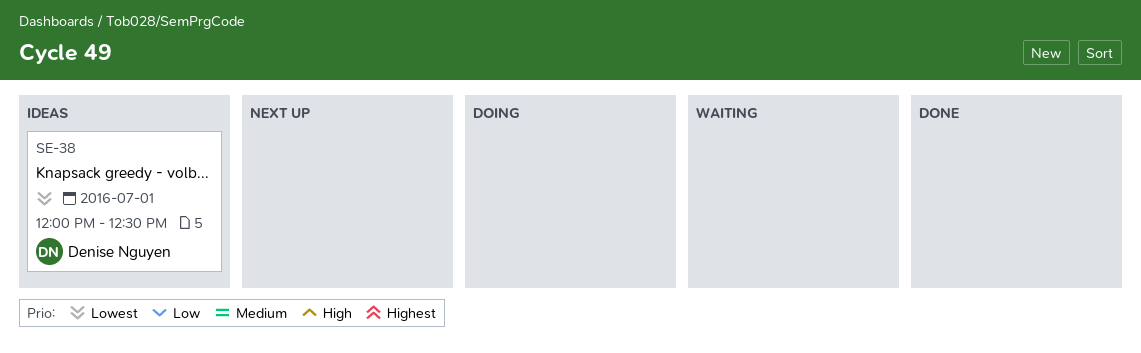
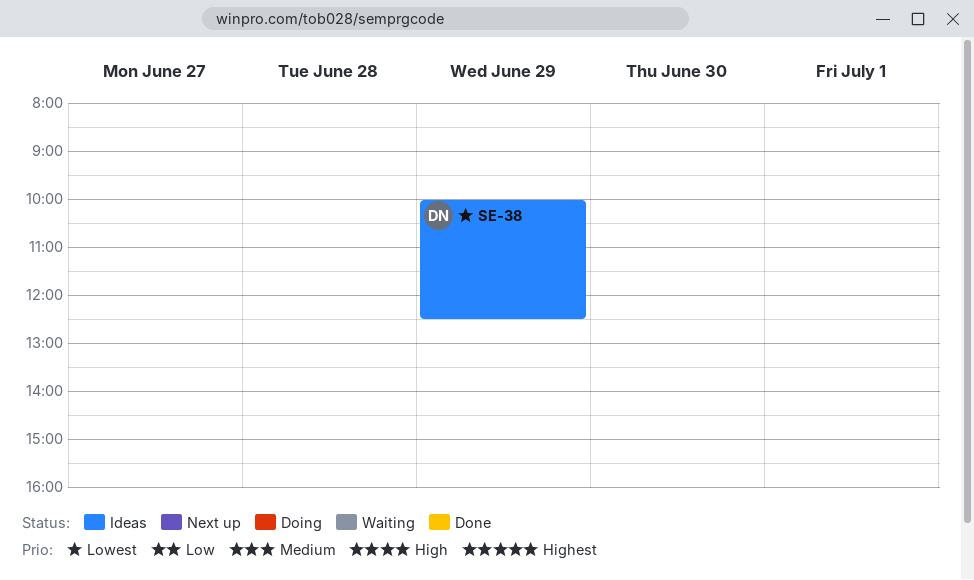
SE-38, day: Jul 1 -> Jun 29
SE-38, begins: 12:00 -> 10:00

